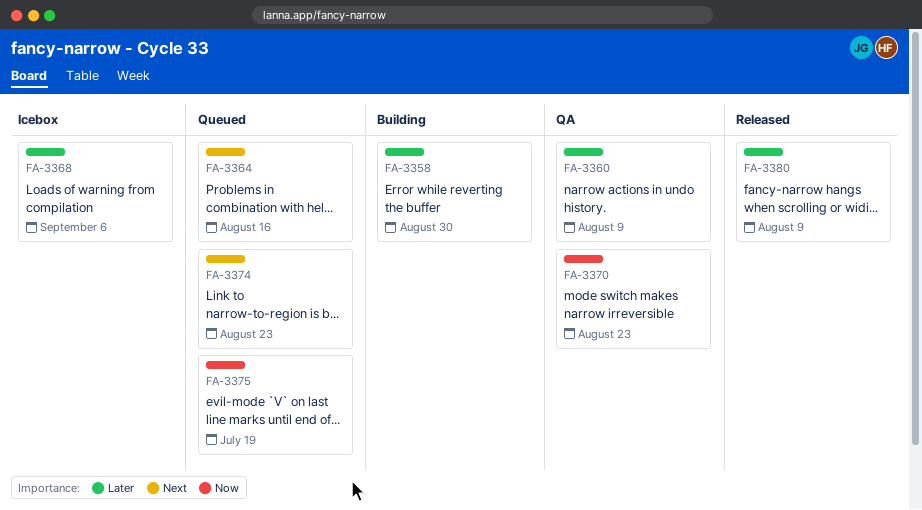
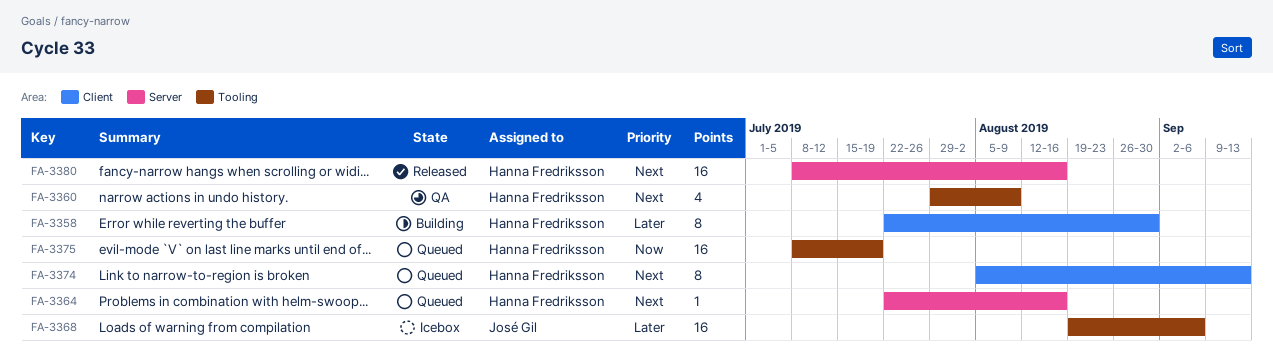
FA-3360, priority: Later -> Next
FA-3370: present -> none
FA-3374, due: Aug 23 -> Sep 13
FA-3380, priority: Later -> Next
FA-3380, due: Aug 9 -> Aug 16

